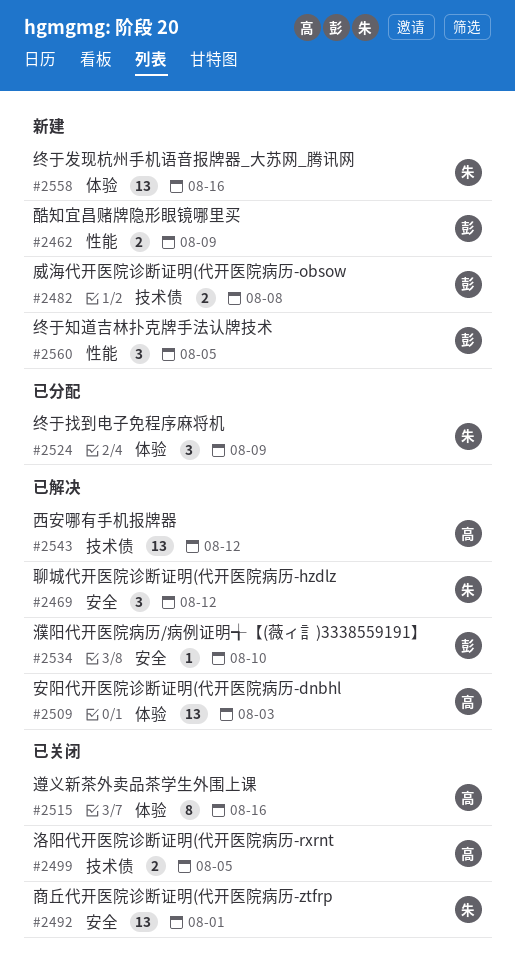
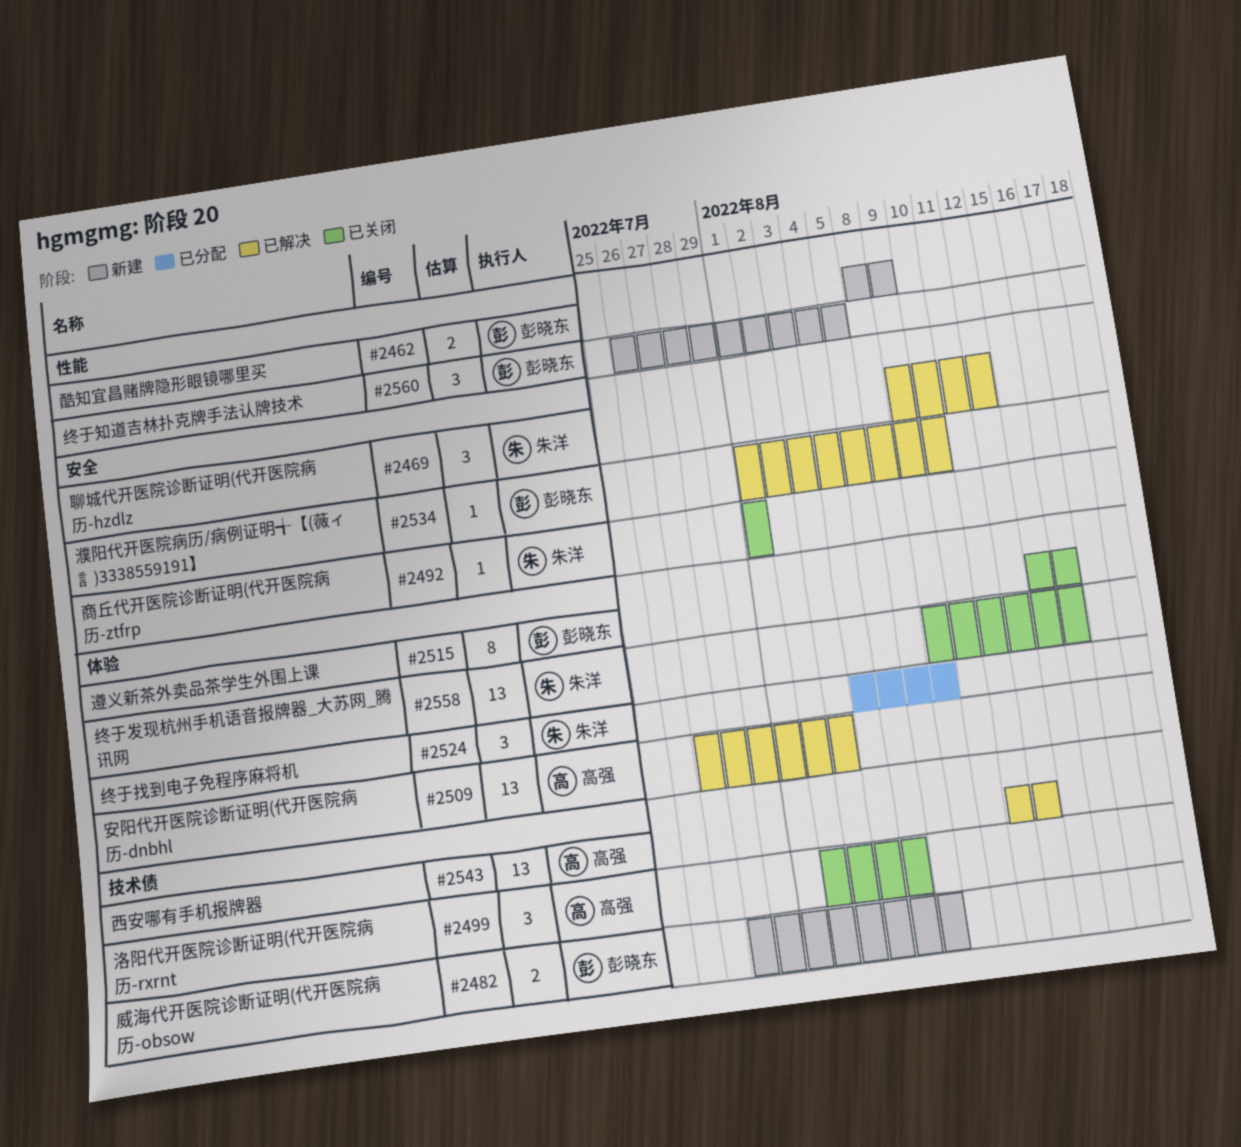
#2492, estimate: 13 -> 1
#2499, estimate: 2 -> 3
#2515, owner: 高强 -> 彭晓东
#2558, status: 新建 -> 已关闭

